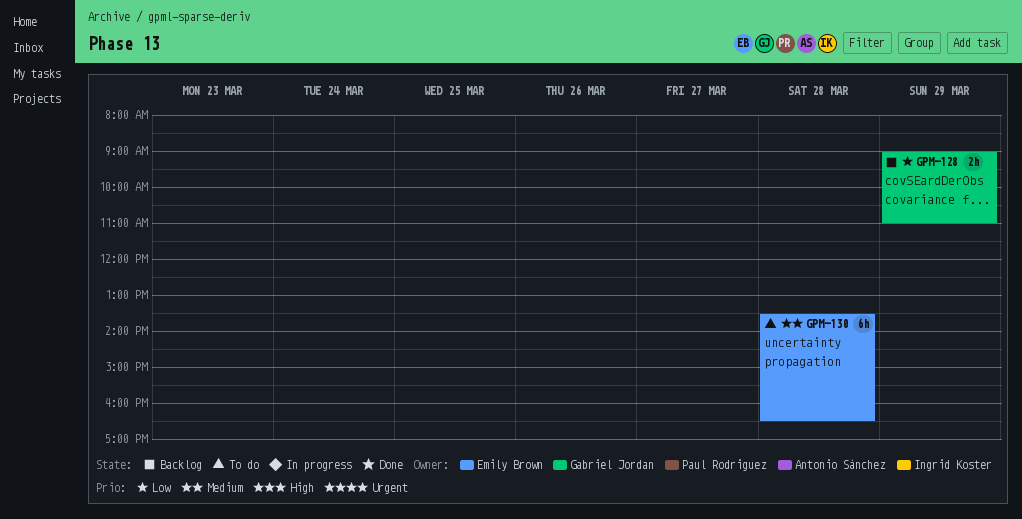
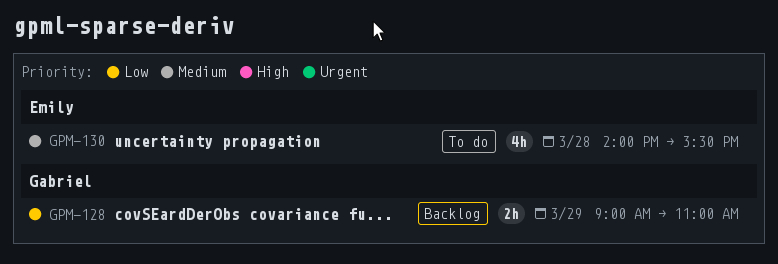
GPM-130, estimate: 6h -> 4h
GPM-130, begins: 13:30 -> 14:00
GPM-130, ends: 16:30 -> 15:30

